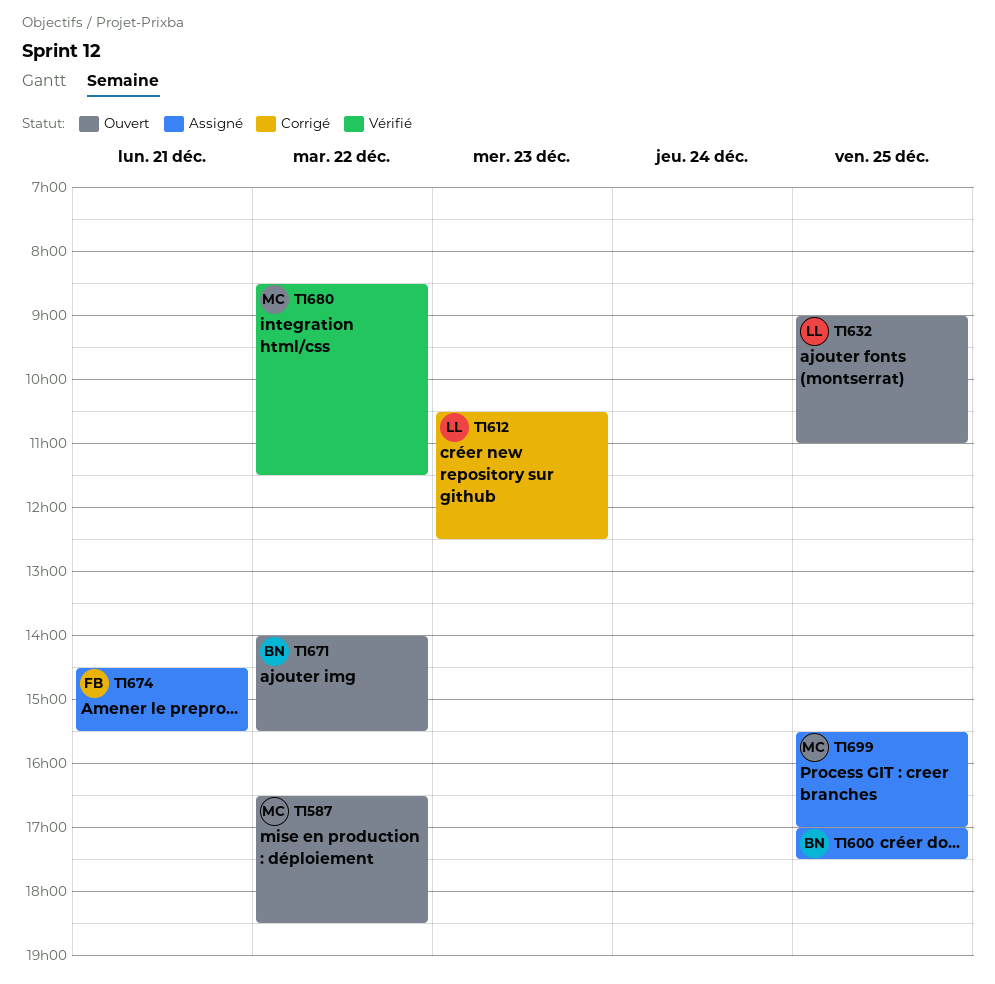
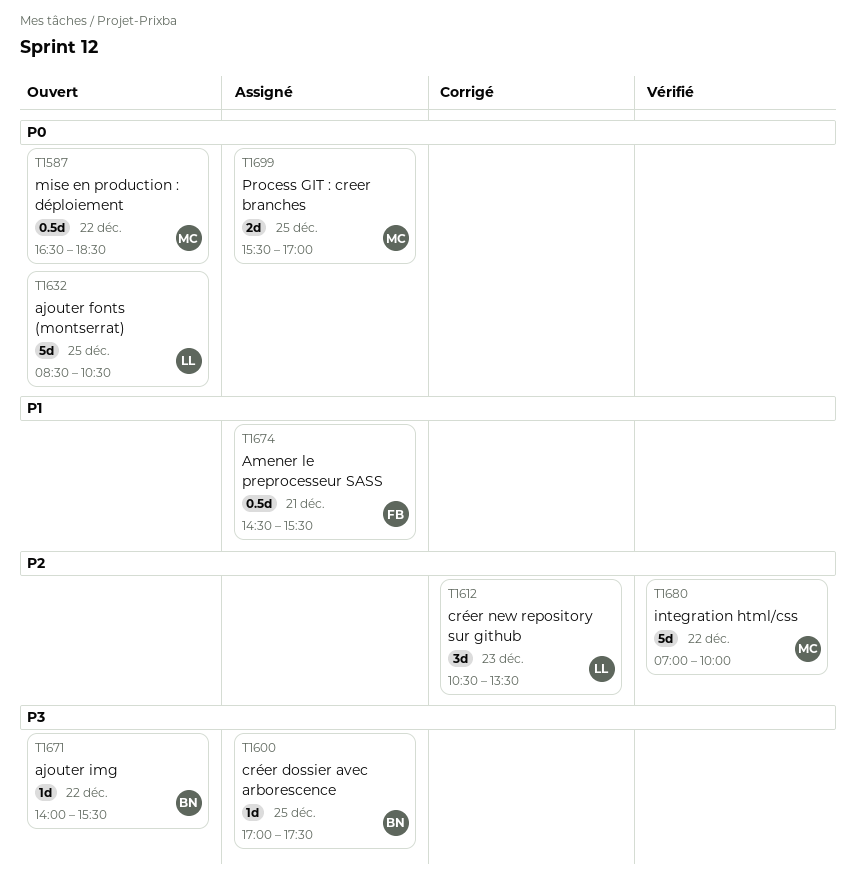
T1612, ends: 12:30 -> 13:30
T1632, begins: 09:00 -> 08:30
T1632, ends: 11:00 -> 10:30
T1680, begins: 08:30 -> 07:00
T1680, ends: 11:30 -> 10:00

